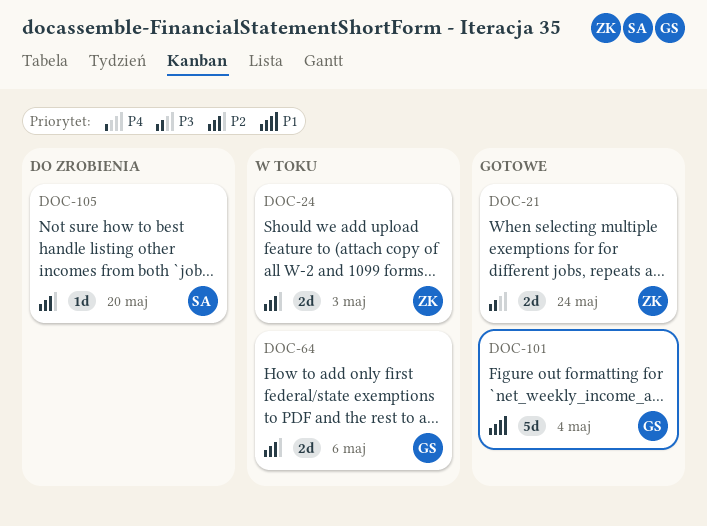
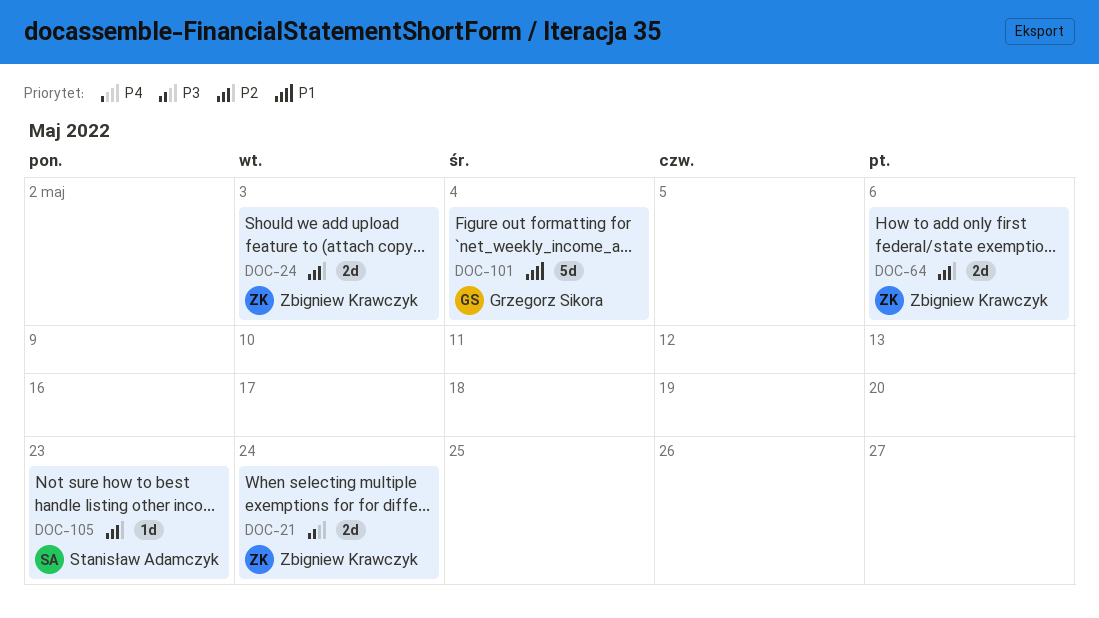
DOC-64, owner: Grzegorz Sikora -> Zbigniew Krawczyk
DOC-105, due: May 20 -> May 23

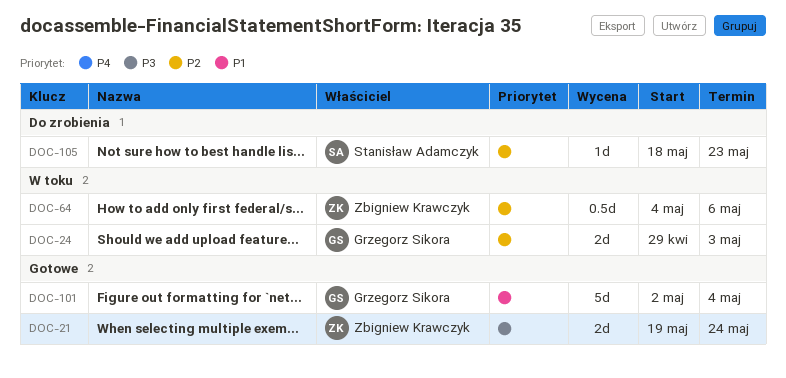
DOC-24, owner: Zbigniew Krawczyk -> Grzegorz Sikora
DOC-64, estimate: 2d -> 0.5d

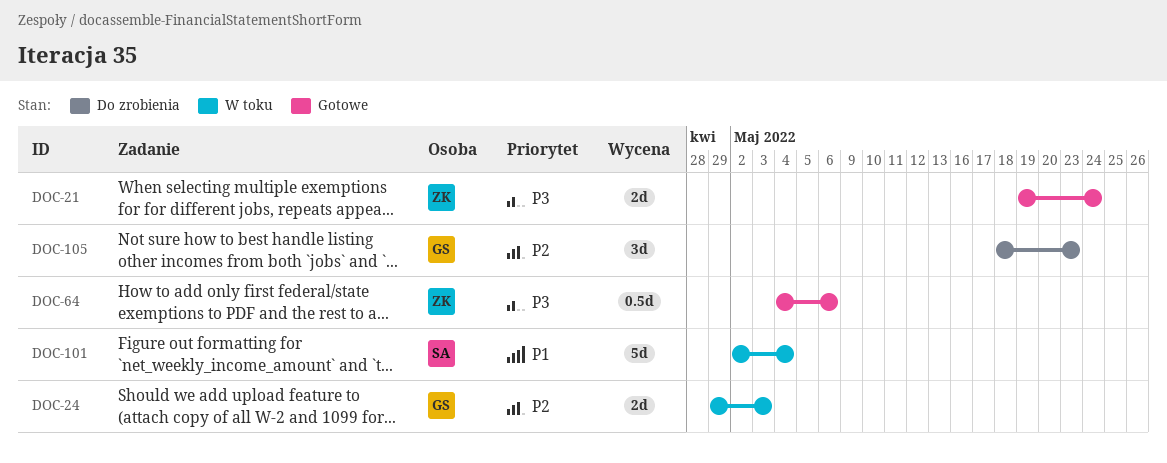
DOC-64, status: W toku -> Gotowe
DOC-64, priority: P2 -> P3
DOC-101, status: Gotowe -> W toku
DOC-101, owner: Grzegorz Sikora -> Stanisław Adamczyk
DOC-105, owner: Stanisław Adamczyk -> Grzegorz Sikora
DOC-105, estimate: 1d -> 3d

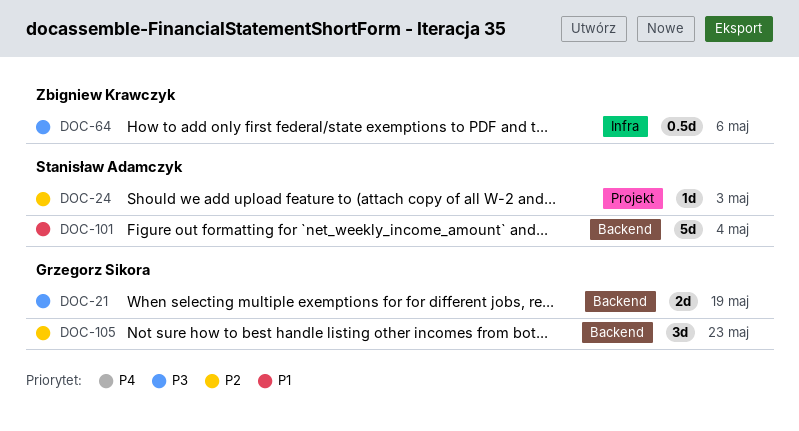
DOC-21, owner: Zbigniew Krawczyk -> Grzegorz Sikora
DOC-21, due: May 24 -> May 19
DOC-24, owner: Grzegorz Sikora -> Stanisław Adamczyk
DOC-24, estimate: 2d -> 1d

